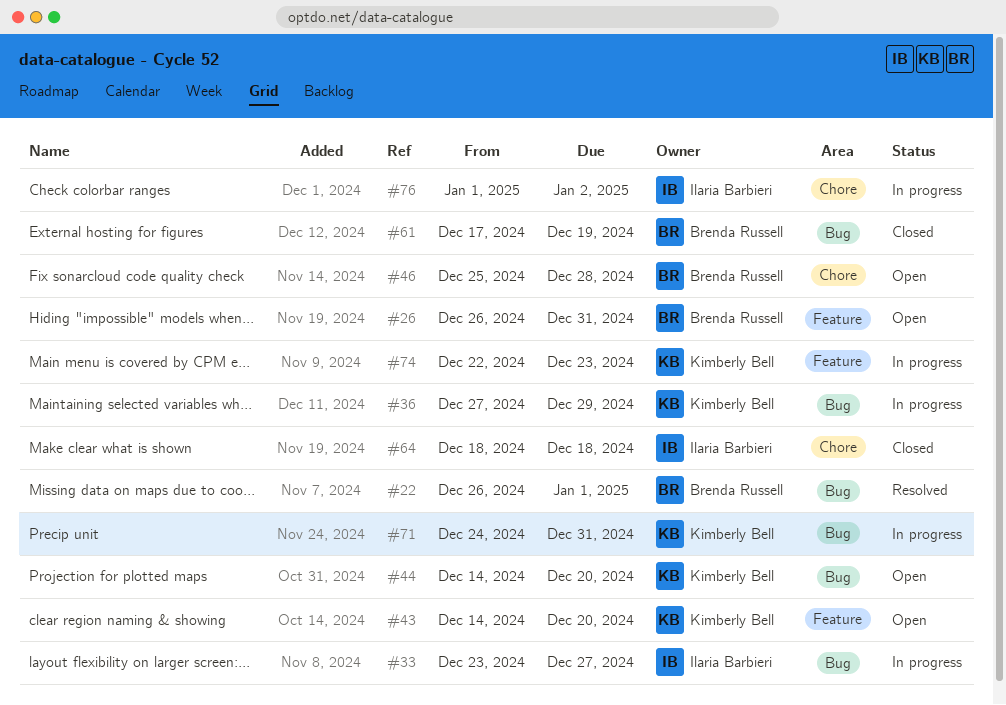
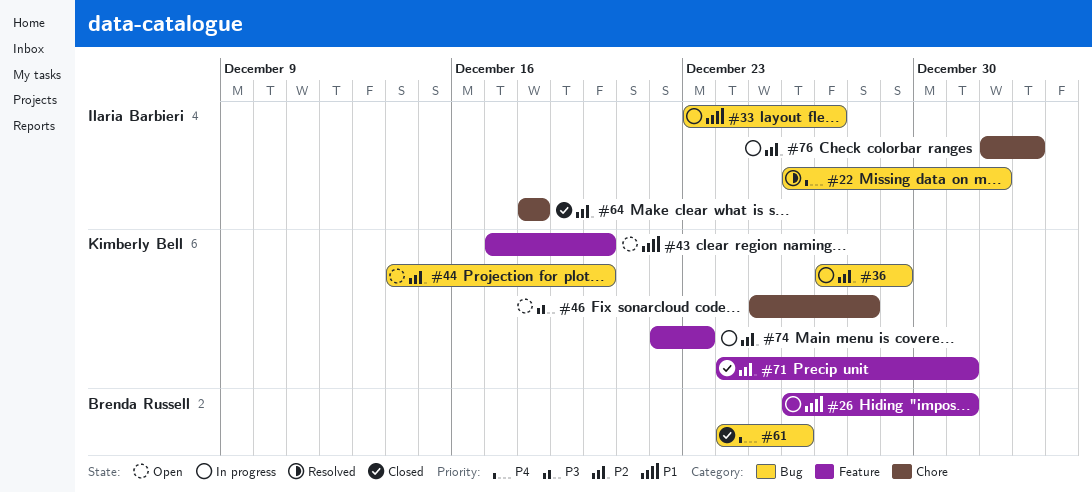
#22, owner: Brenda Russell -> Ilaria Barbieri
#26, status: Open -> In progress
#43, start: Dec 14 -> Dec 17
#46, owner: Brenda Russell -> Kimberly Bell
#61, start: Dec 17 -> Dec 24
#61, due: Dec 19 -> Dec 26
#71, status: In progress -> Closed
#71, label: Bug -> Feature

